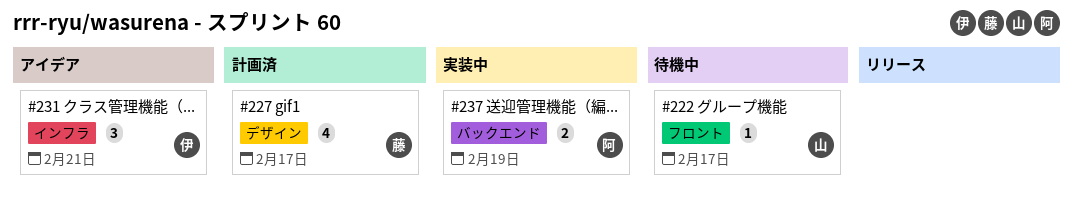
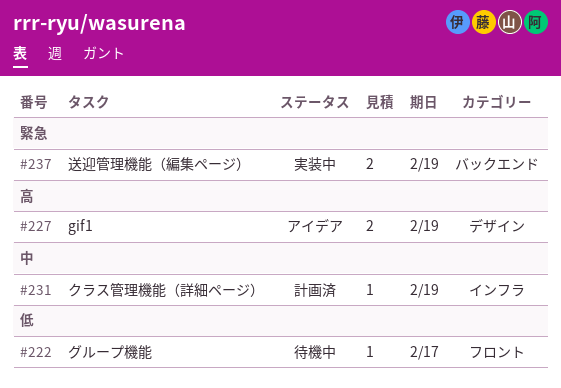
#227, status: 計画済 -> アイデア
#227, estimate: 4 -> 2
#227, due: Feb 17 -> Feb 19
#231, status: アイデア -> 計画済
#231, estimate: 3 -> 1
#231, due: Feb 21 -> Feb 19

